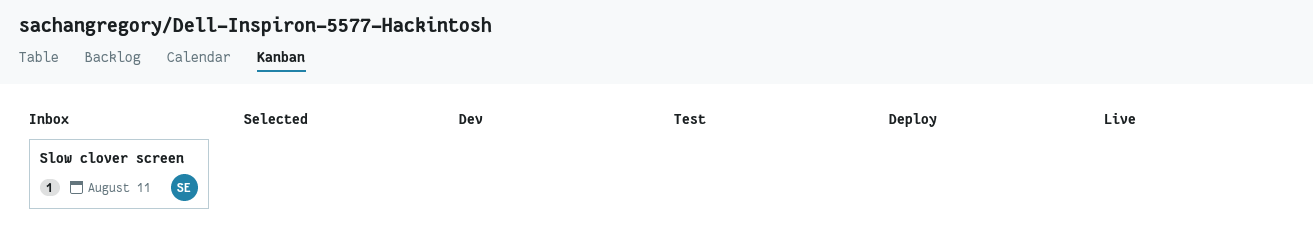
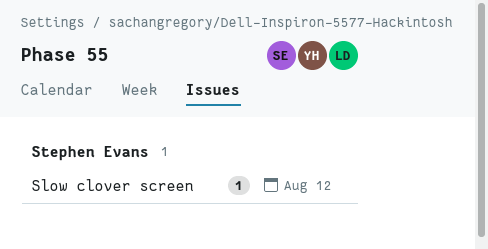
Slow clover screen, due: Aug 11 -> Aug 12

